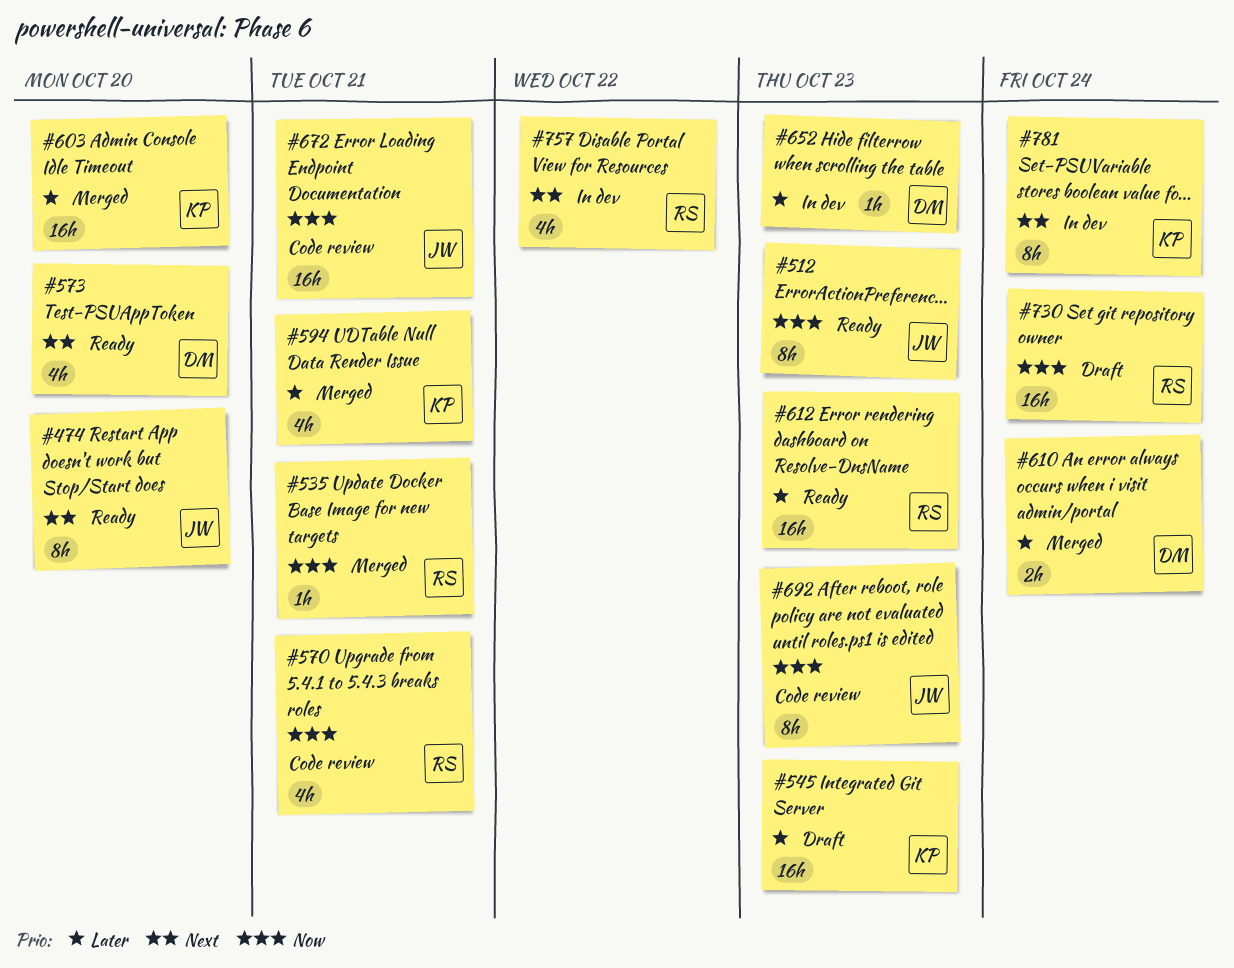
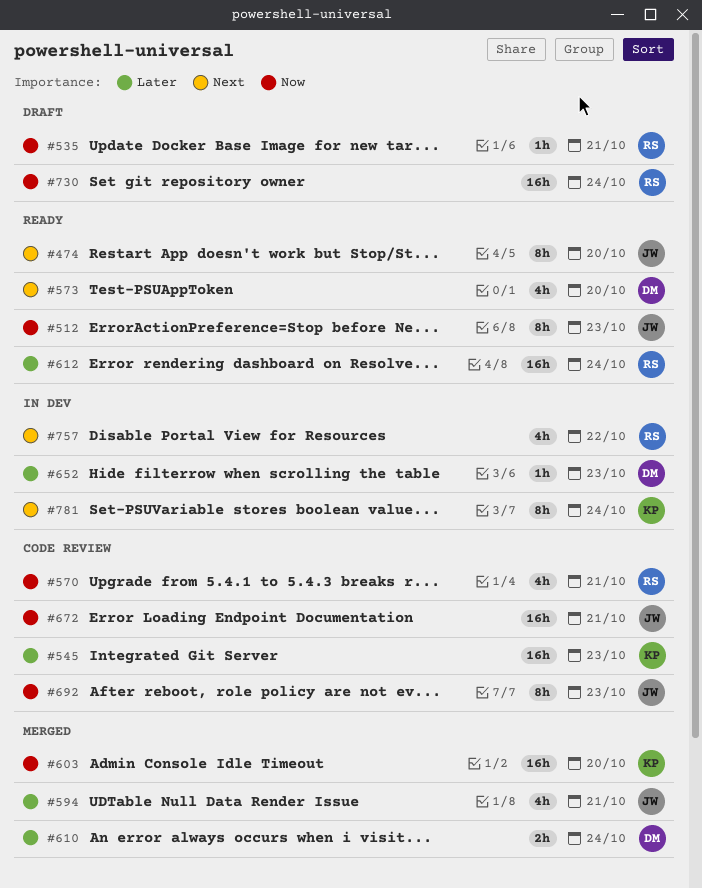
#535, status: Merged -> Draft
#545, status: Draft -> Code review
#594, owner: KP -> JW
#603, priority: Later -> Now
#612, due: Oct 23 -> Oct 24

